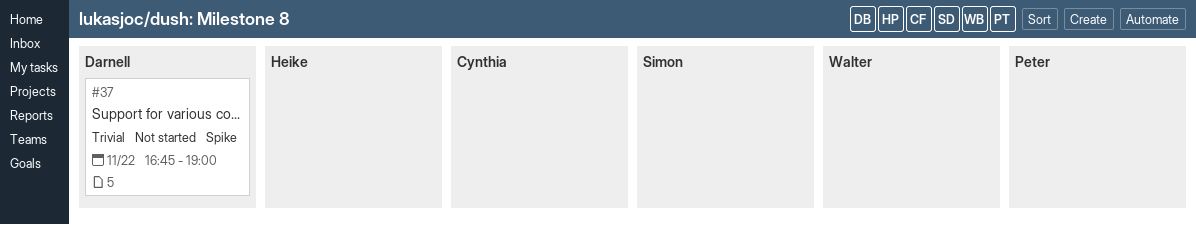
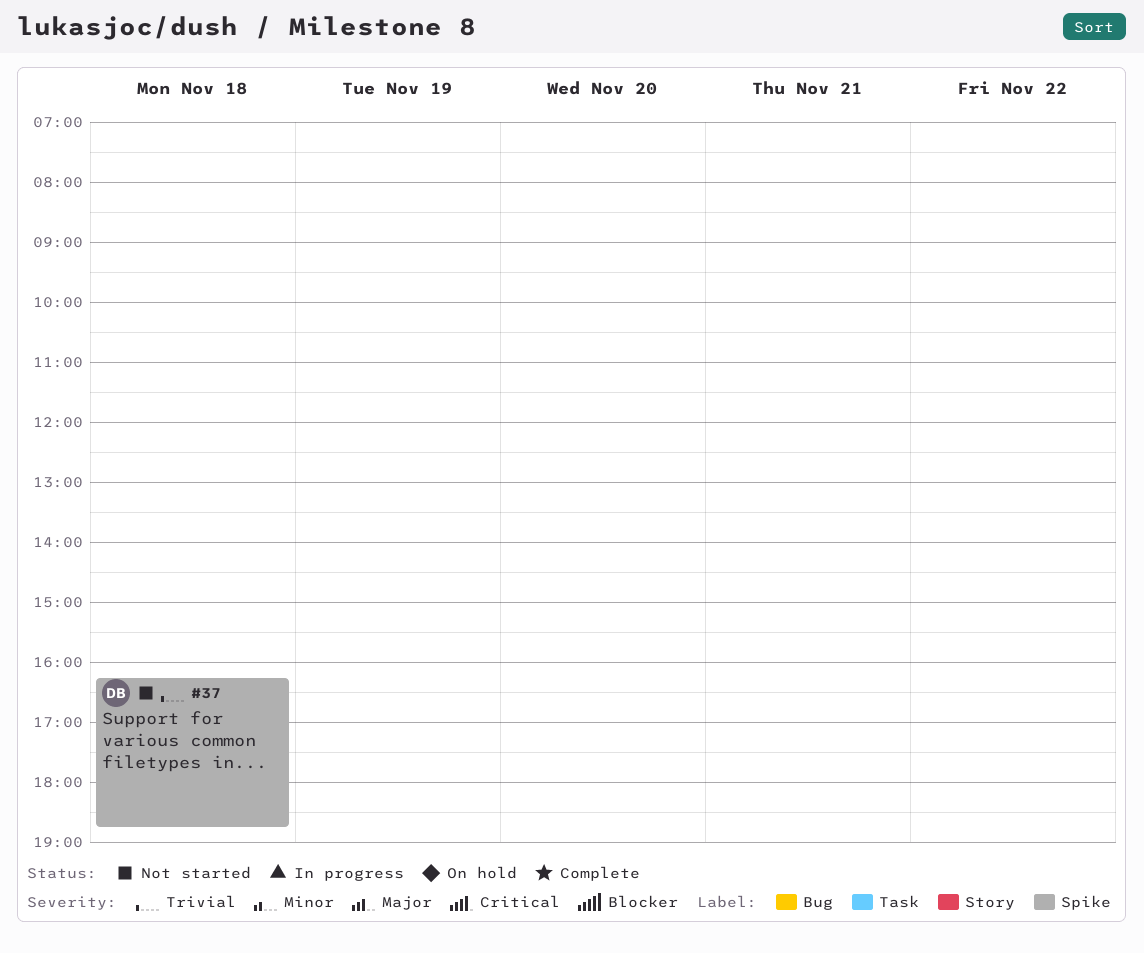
#37, day: Nov 22 -> Nov 18
#37, begins: 16:45 -> 16:15
#37, ends: 19:00 -> 18:45

